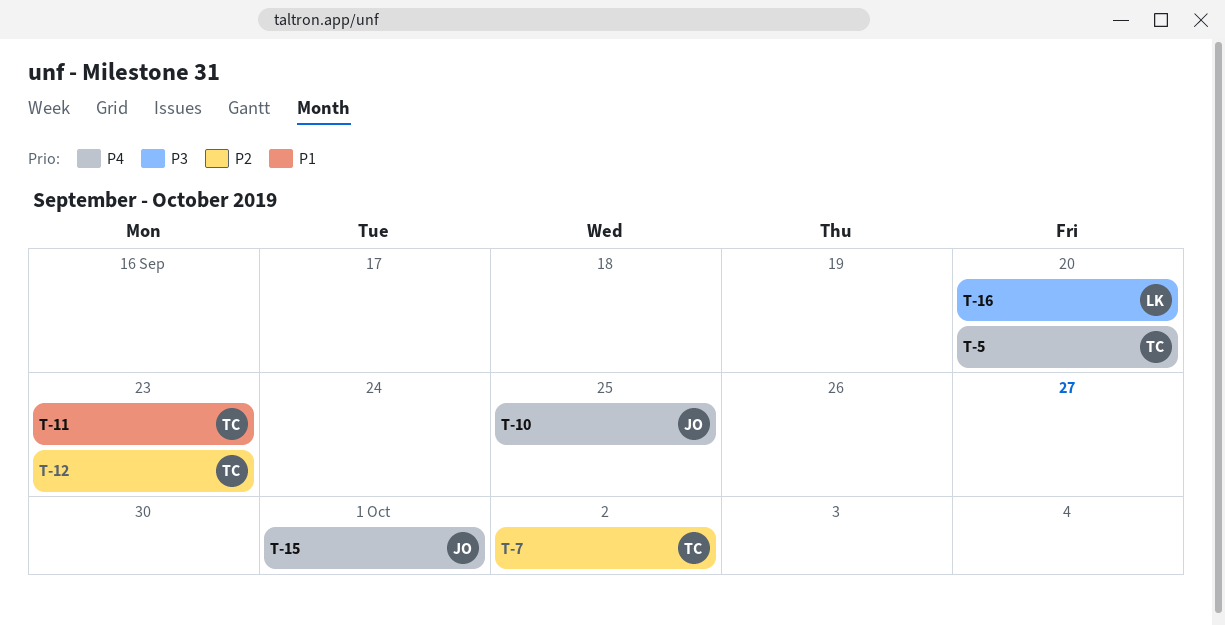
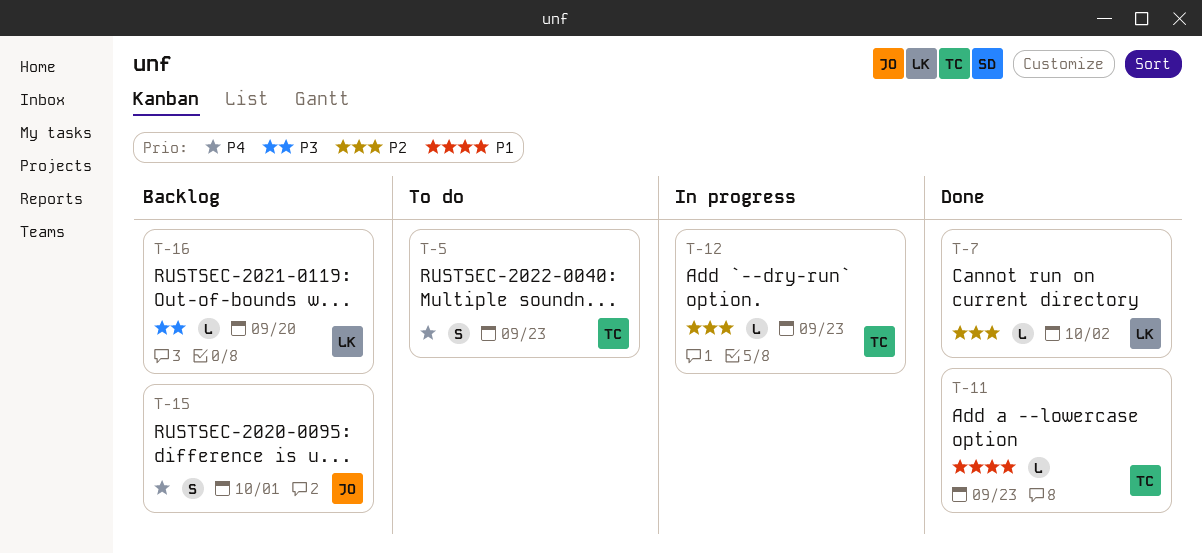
T-5, due: Sep 20 -> Sep 23
T-7, owner: TC -> LK
T-10: present -> none

